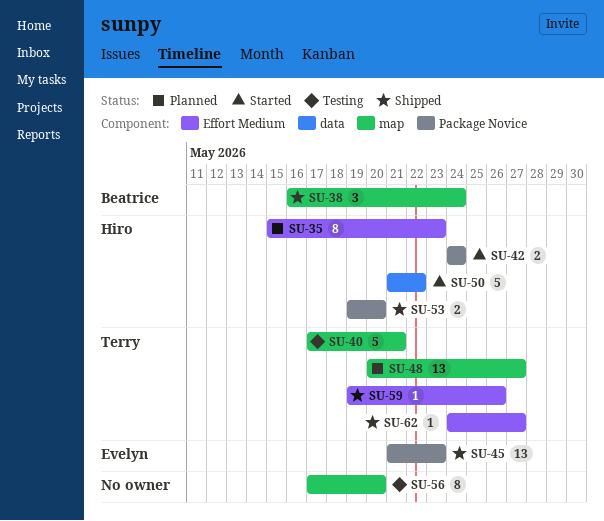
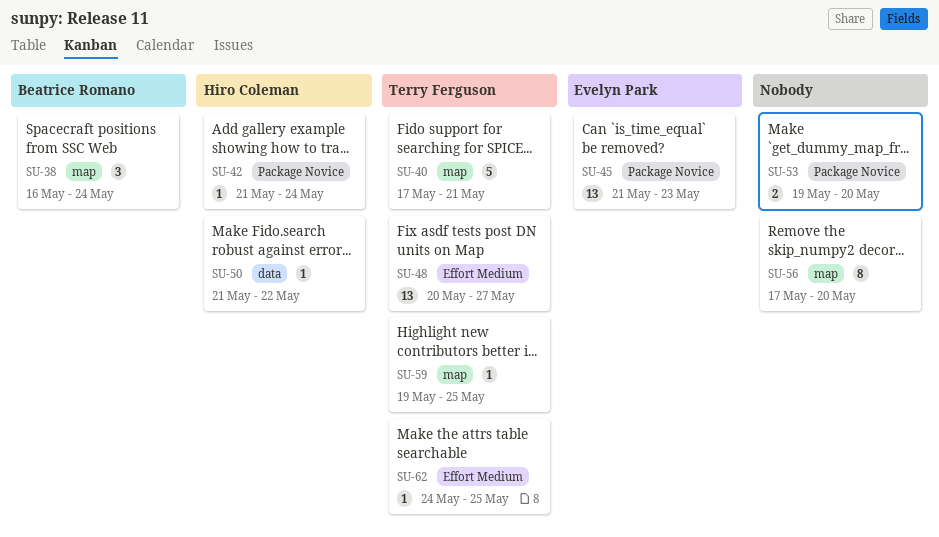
SU-35: present -> none
SU-42, estimate: 2 -> 1
SU-42, start: May 24 -> May 21
SU-48, label: map -> Effort Medium
SU-50, estimate: 5 -> 1
SU-53, owner: Hiro Coleman -> none
SU-59, label: Effort Medium -> map
SU-59, due: May 26 -> May 25
SU-62, due: May 27 -> May 25

